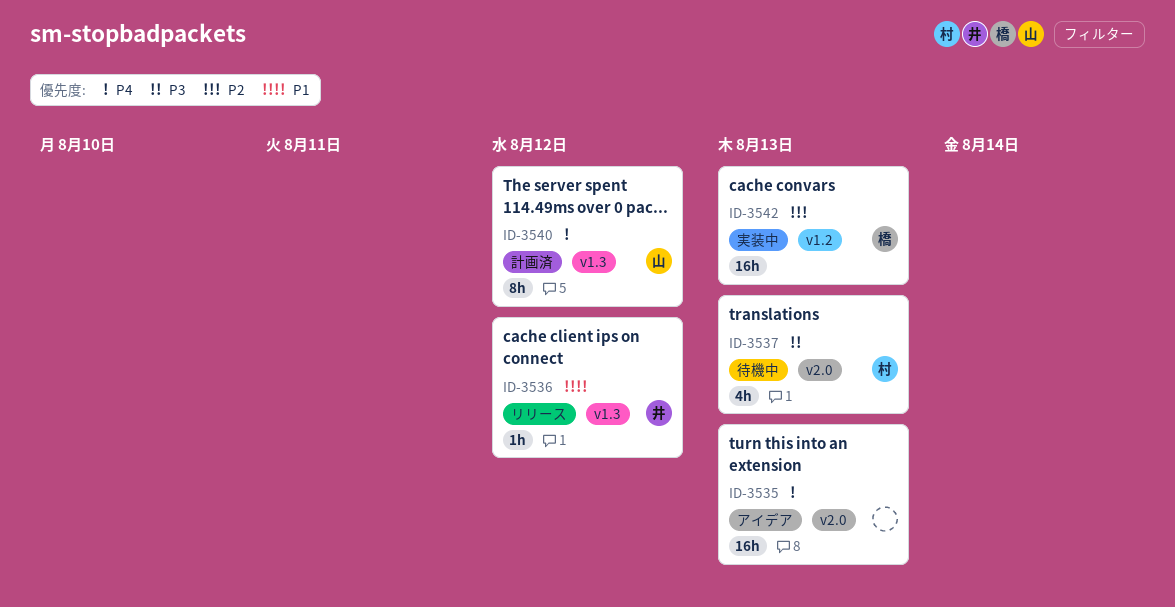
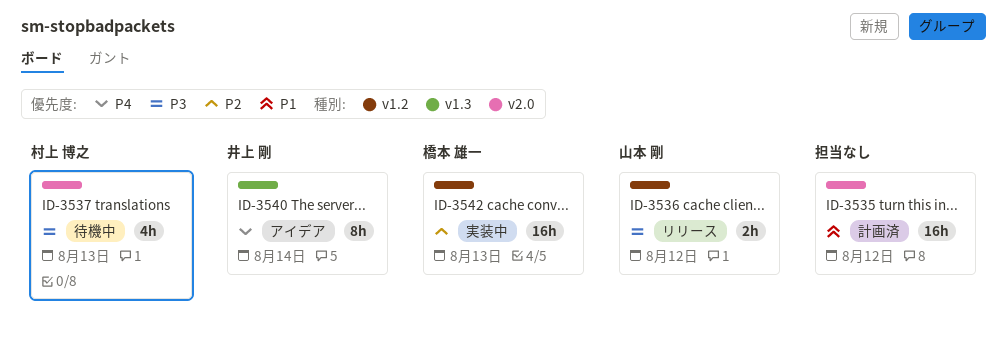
ID-3535, status: アイデア -> 計画済
ID-3535, priority: P4 -> P1
ID-3535, due: Aug 13 -> Aug 12
ID-3536, owner: 井上 剛 -> 山本 剛
ID-3536, priority: P1 -> P3
ID-3536, label: v1.3 -> v1.2
ID-3536, estimate: 1h -> 2h
ID-3540, status: 計画済 -> アイデア
ID-3540, owner: 山本 剛 -> 井上 剛
ID-3540, due: Aug 12 -> Aug 14

